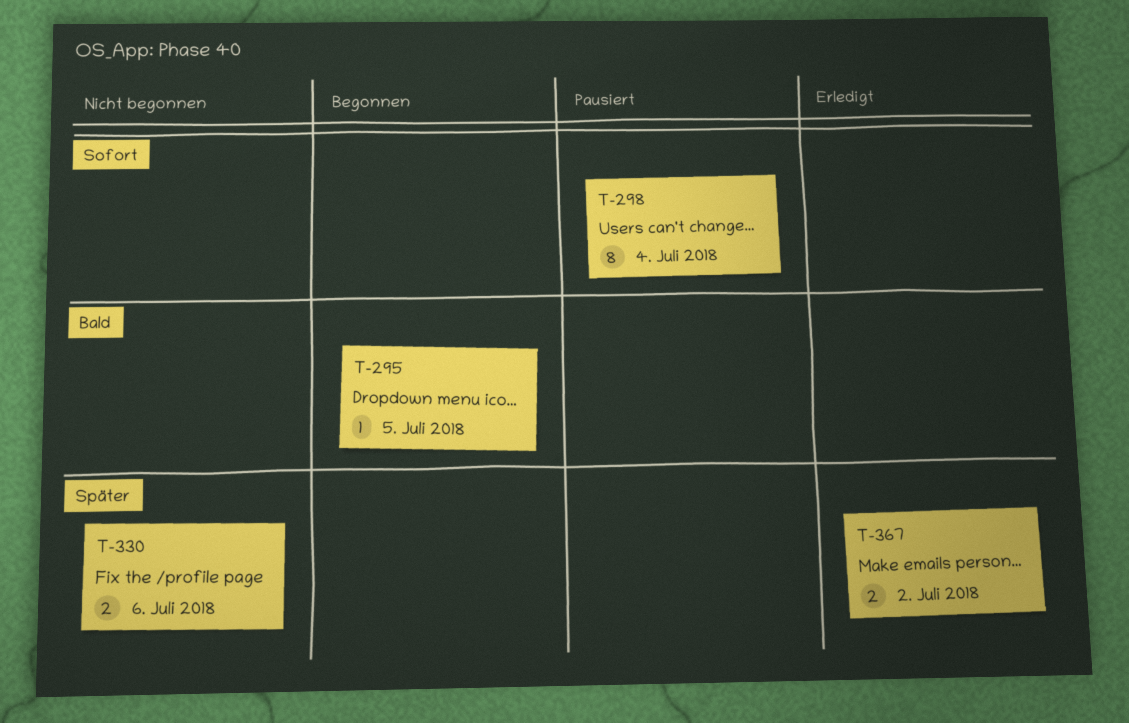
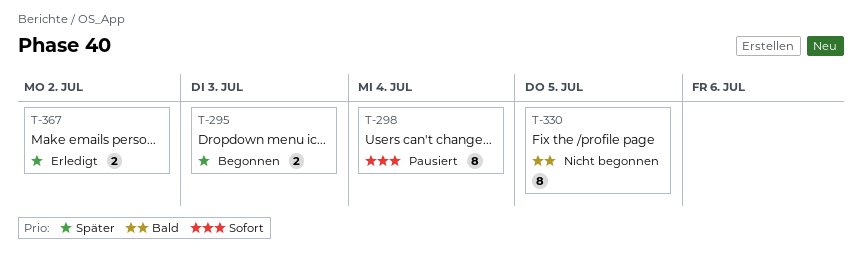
T-295, priority: Bald -> Später
T-295, estimate: 1 -> 2
T-295, due: Jul 5 -> Jul 3
T-330, priority: Später -> Bald
T-330, estimate: 2 -> 8
T-330, due: Jul 6 -> Jul 5

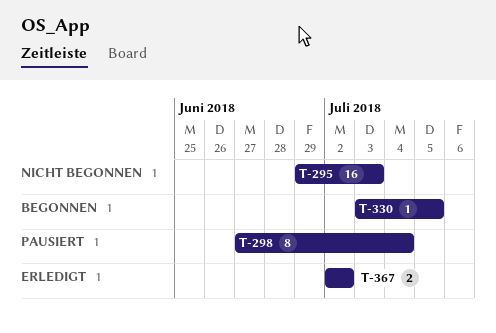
T-295, status: Begonnen -> Nicht begonnen
T-295, estimate: 2 -> 16
T-330, status: Nicht begonnen -> Begonnen
T-330, estimate: 8 -> 1

